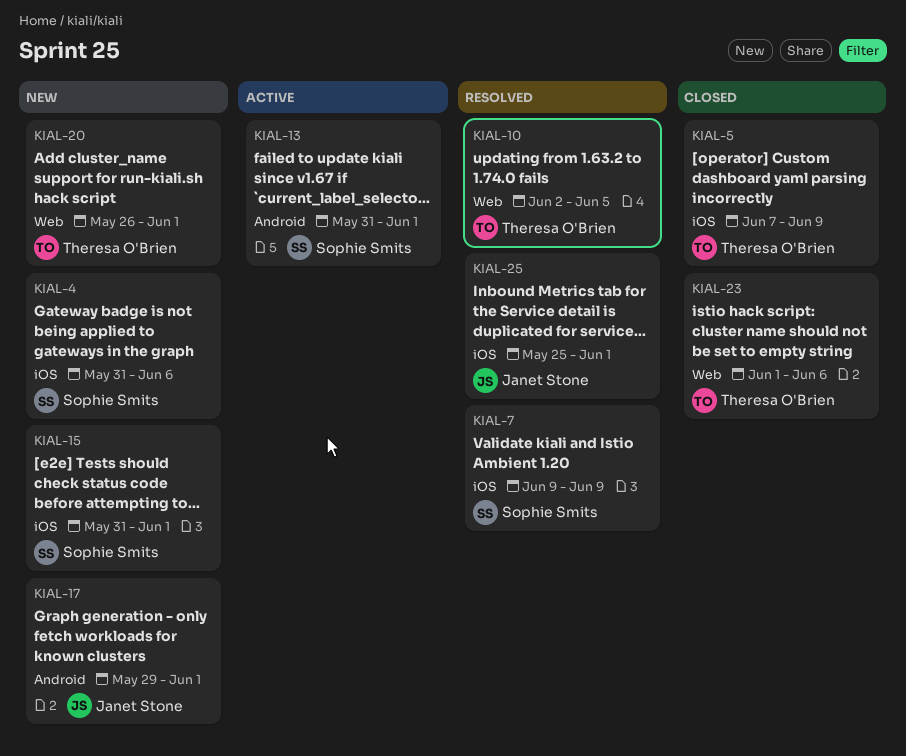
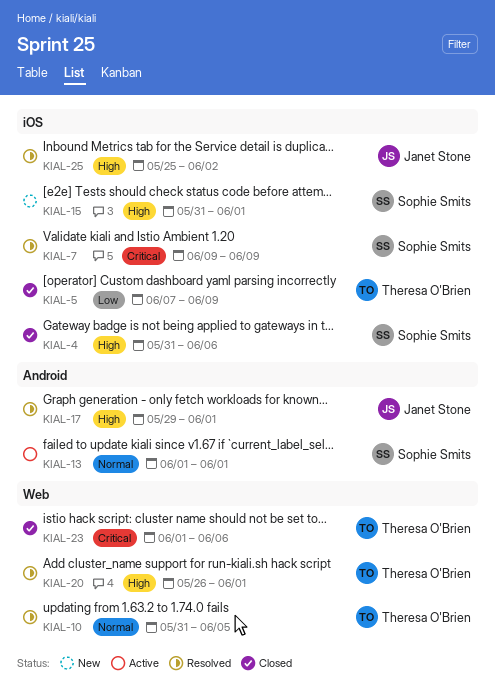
KIAL-4, status: New -> Closed
KIAL-10, start: Jun 2 -> May 31
KIAL-13, start: May 31 -> Jun 1
KIAL-17, status: New -> Resolved
KIAL-20, status: New -> Resolved
KIAL-25, due: Jun 1 -> Jun 2

